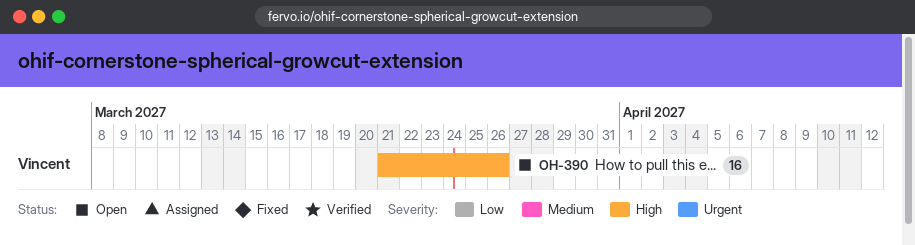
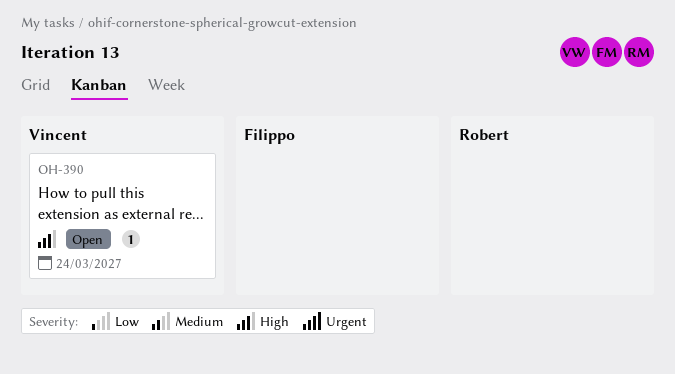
OH-390, estimate: 16 -> 1
OH-390, due: Mar 26 -> Mar 24

